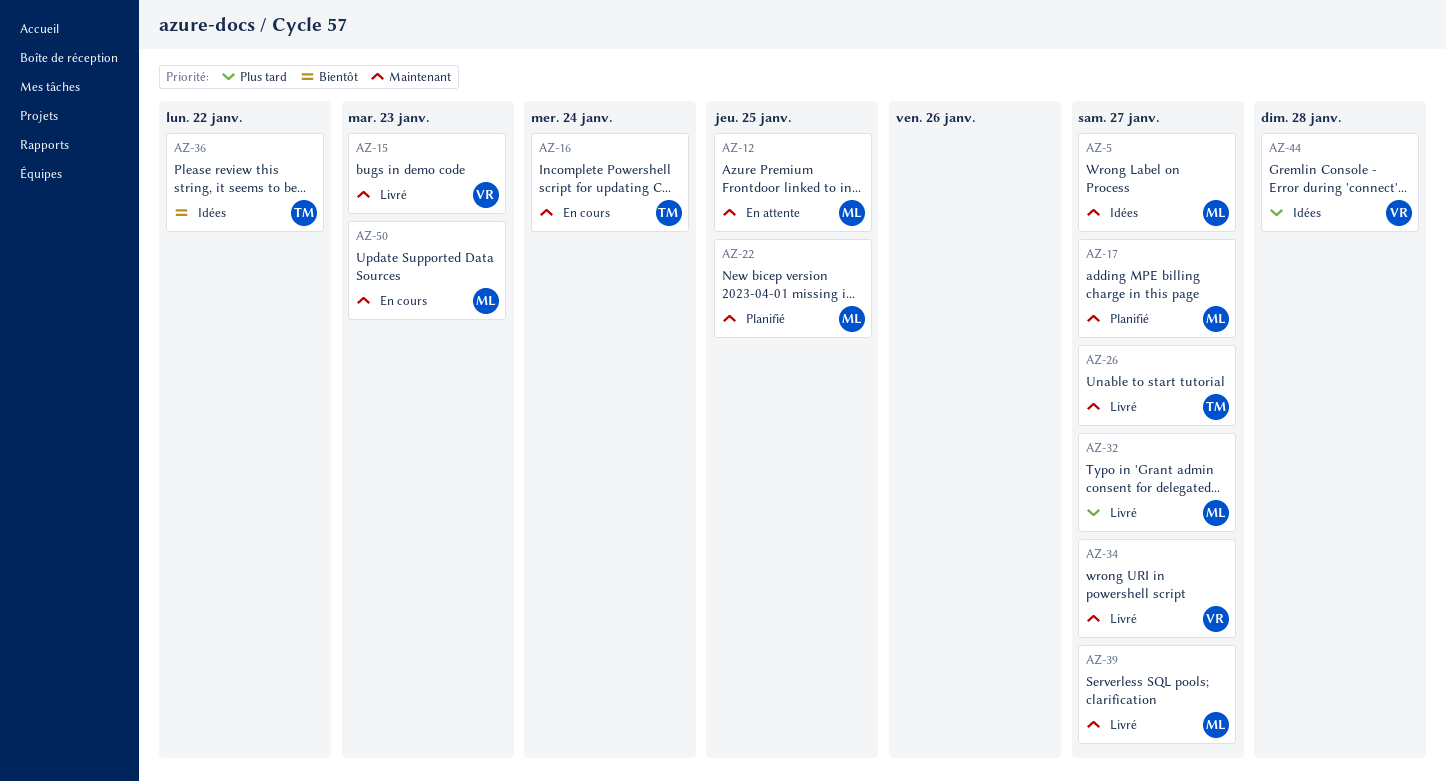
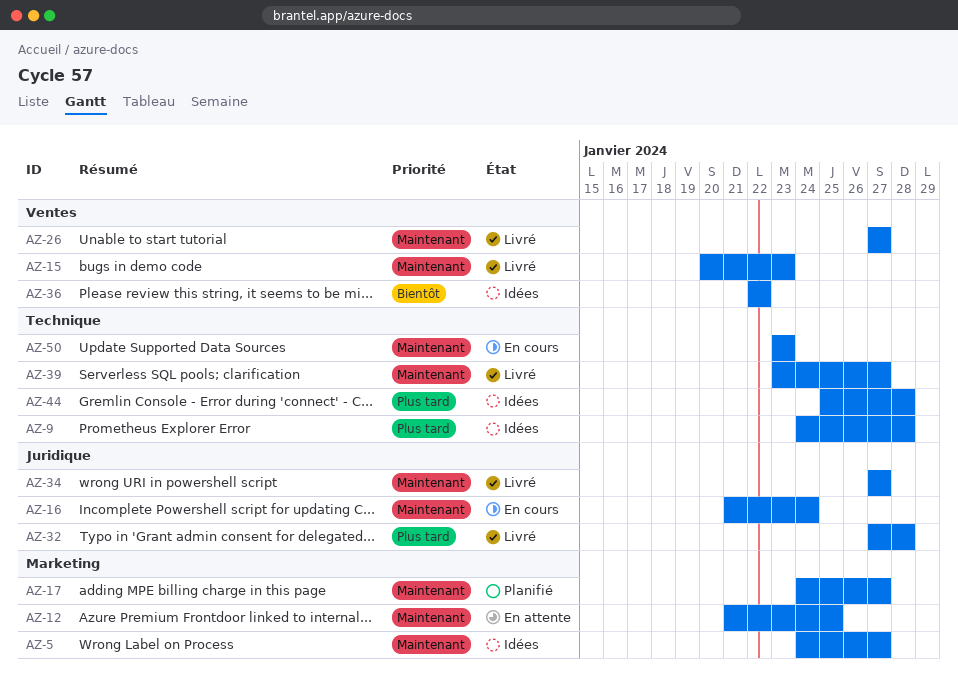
AZ-9: none -> present
AZ-22: present -> none
AZ-32, due: Jan 27 -> Jan 28

